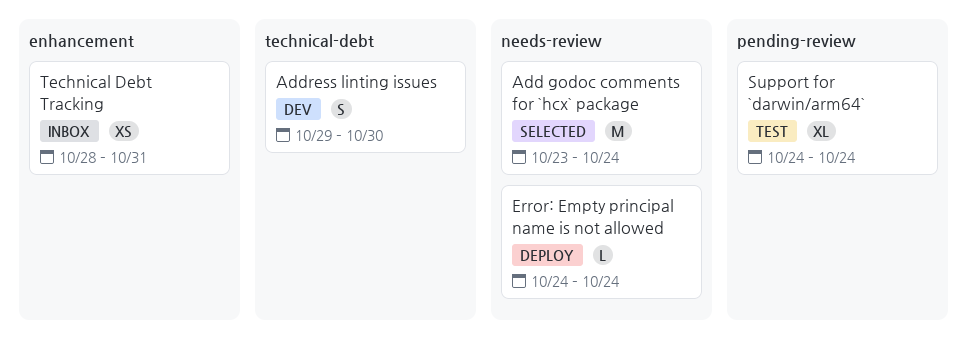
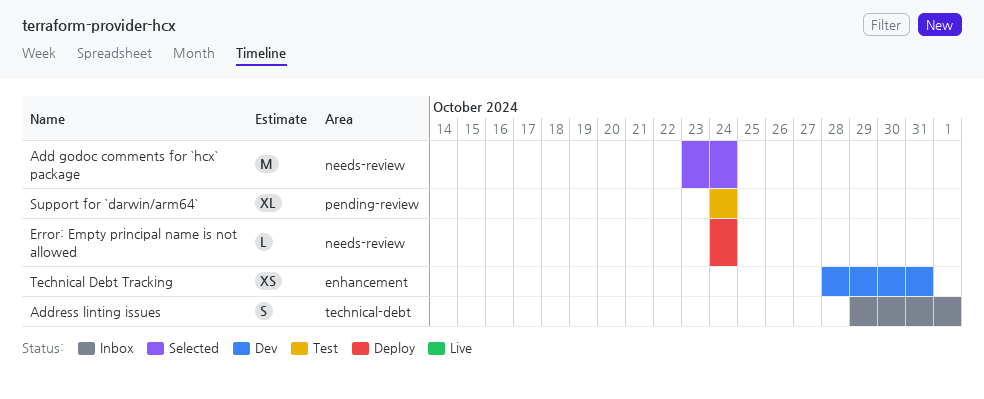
Address linting issues, status: Dev -> Inbox
Address linting issues, due: Oct 30 -> Nov 1
Technical Debt Tracking, status: Inbox -> Dev

